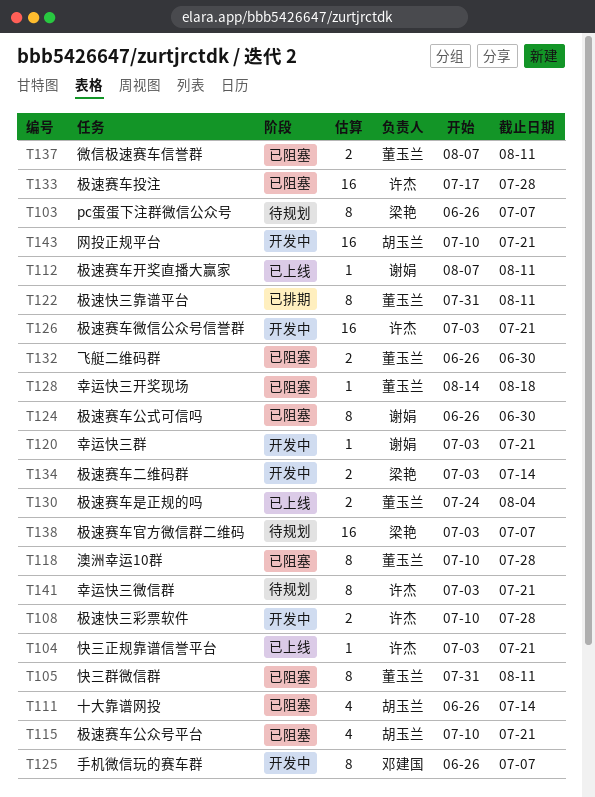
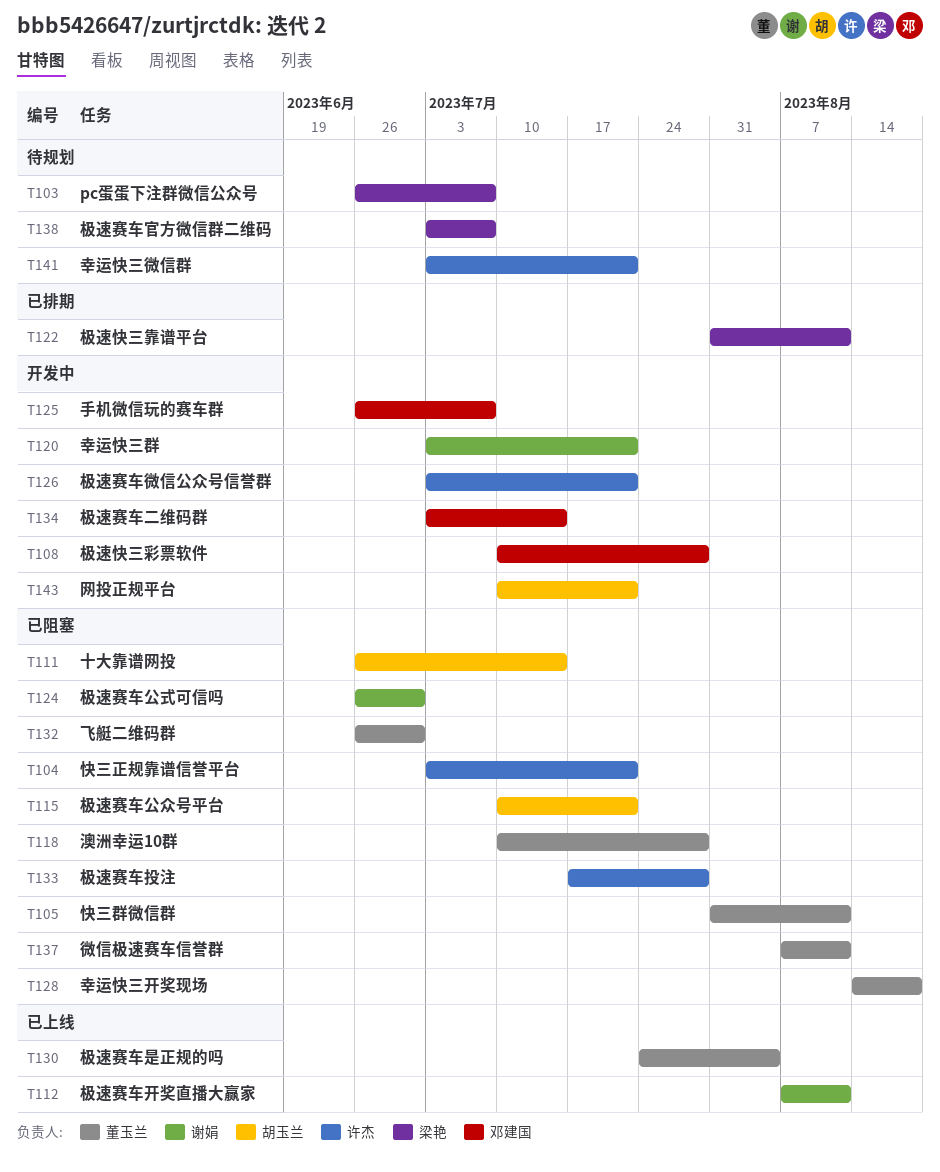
T104, status: 已上线 -> 已阻塞
T108, owner: 许杰 -> 邓建国
T122, owner: 董玉兰 -> 梁艳
T134, owner: 梁艳 -> 邓建国

